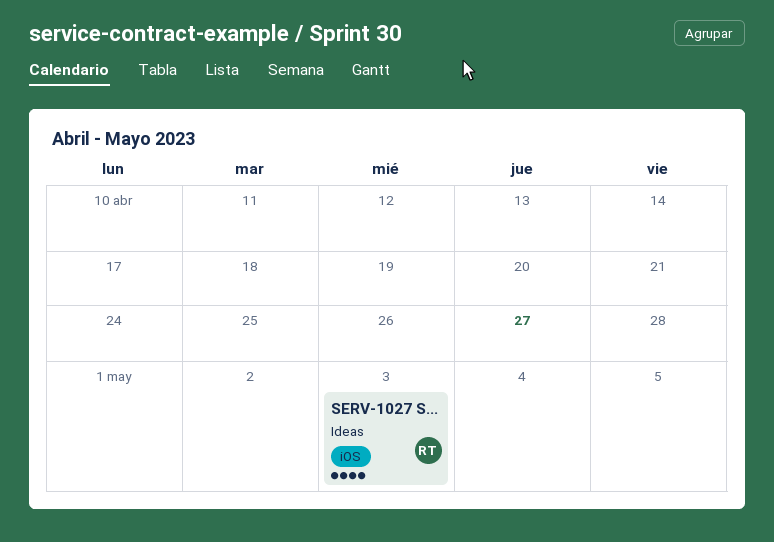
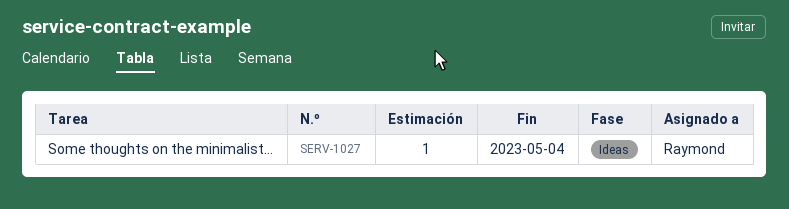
SERV-1027, estimate: 4 -> 1
SERV-1027, due: May 3 -> May 4

